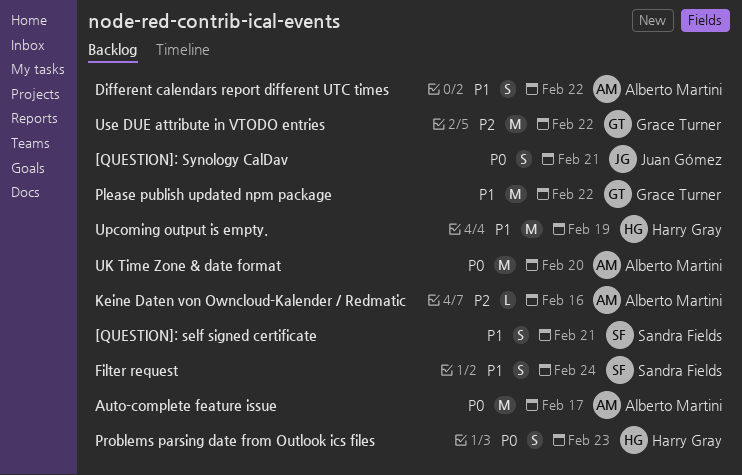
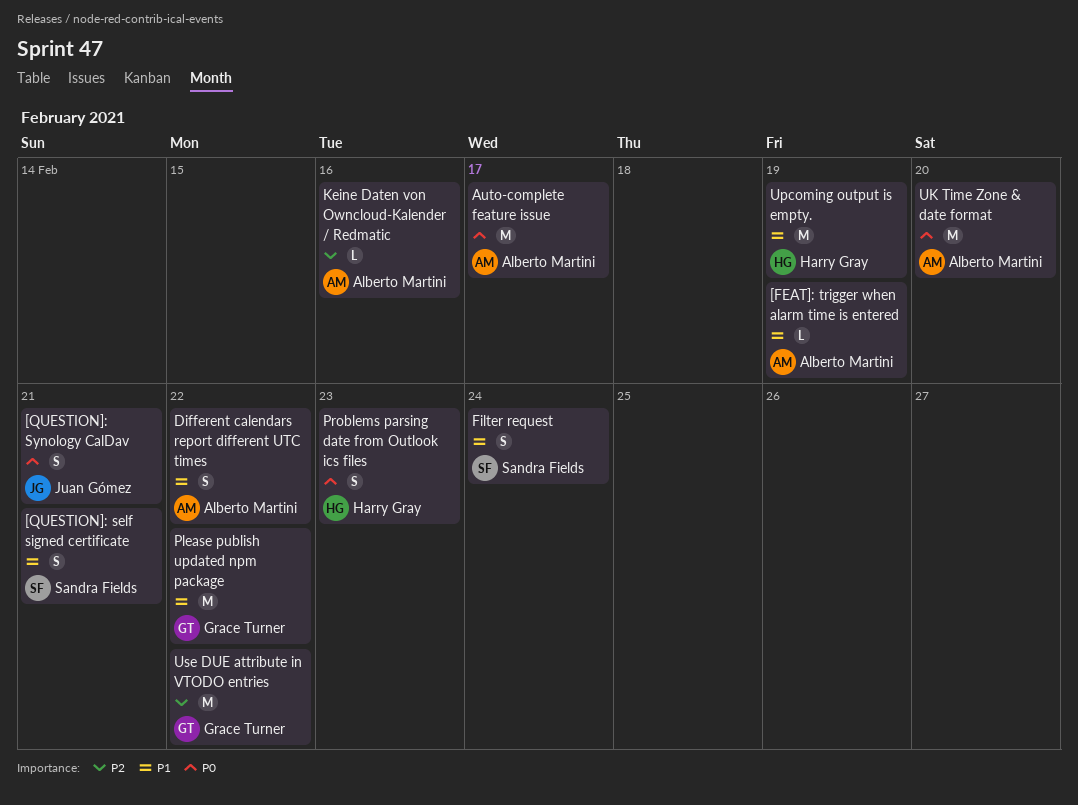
[FEAT]: trigger when alarm time is entered: none -> present

